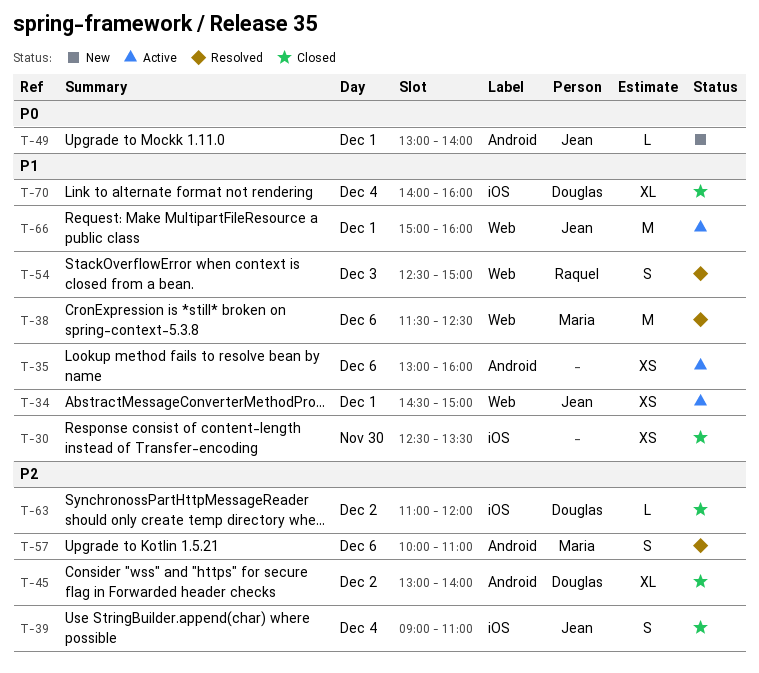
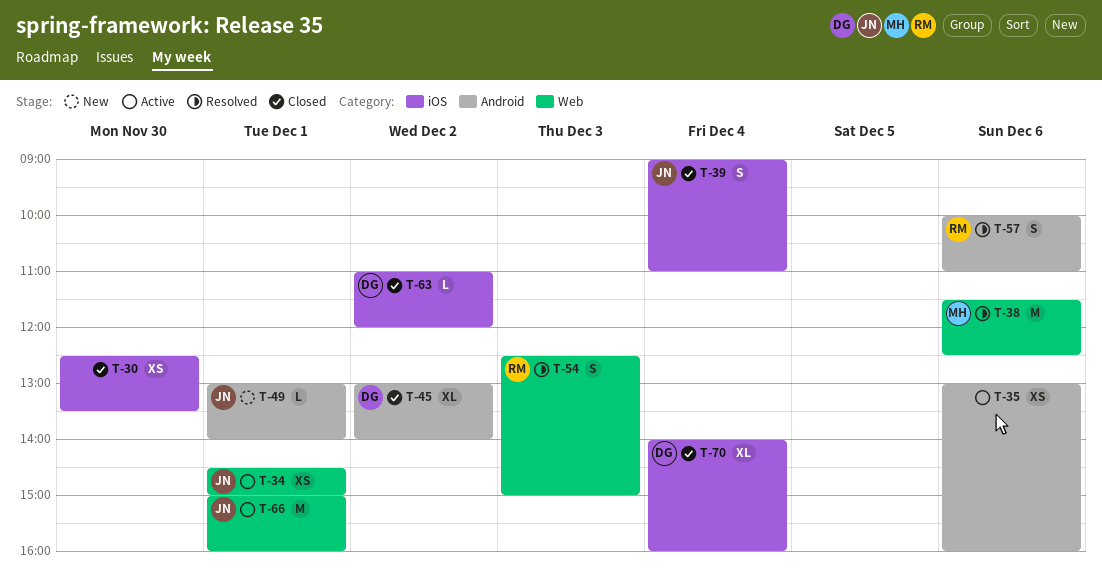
T-57, owner: Maria -> Raquel

